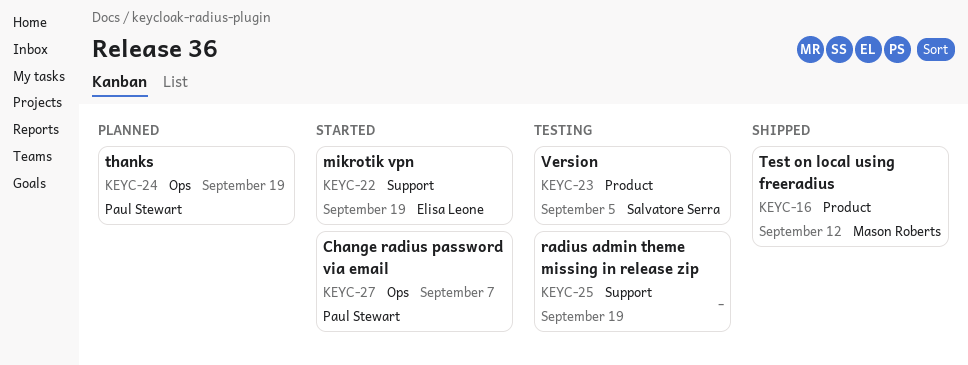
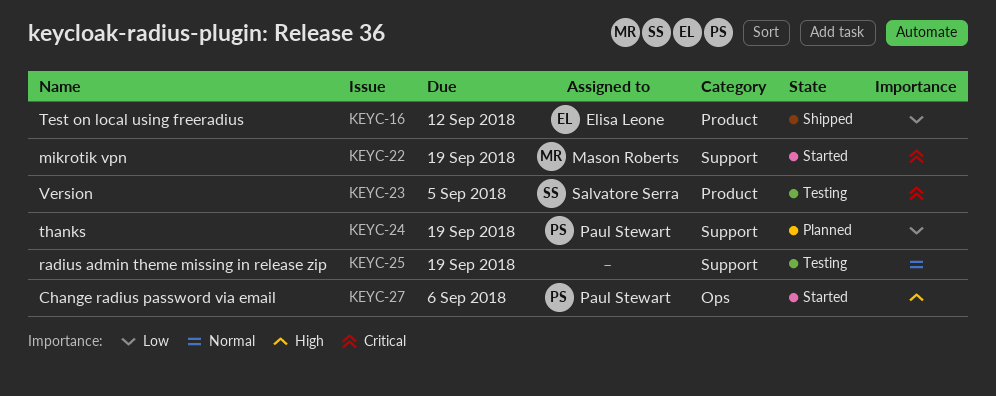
KEYC-16, owner: Mason Roberts -> Elisa Leone
KEYC-22, owner: Elisa Leone -> Mason Roberts
KEYC-24, label: Ops -> Support
KEYC-27, due: Sep 7 -> Sep 6

